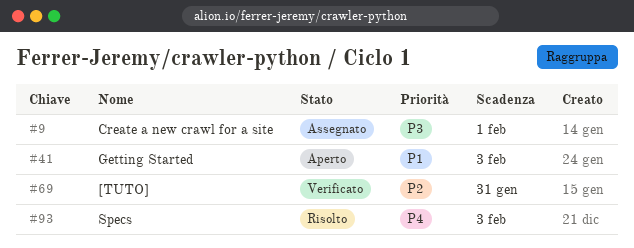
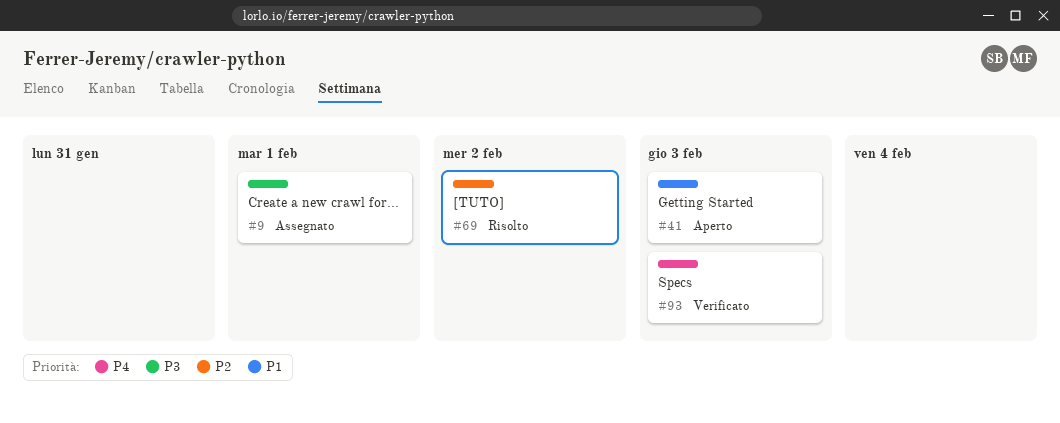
#69, status: Verificato -> Risolto
#69, due: Jan 31 -> Feb 2
#93, status: Risolto -> Verificato

